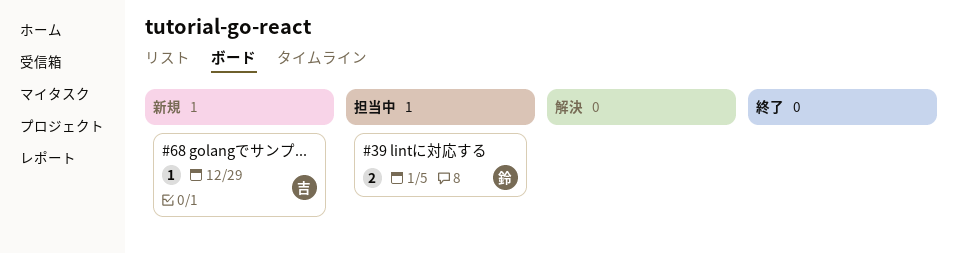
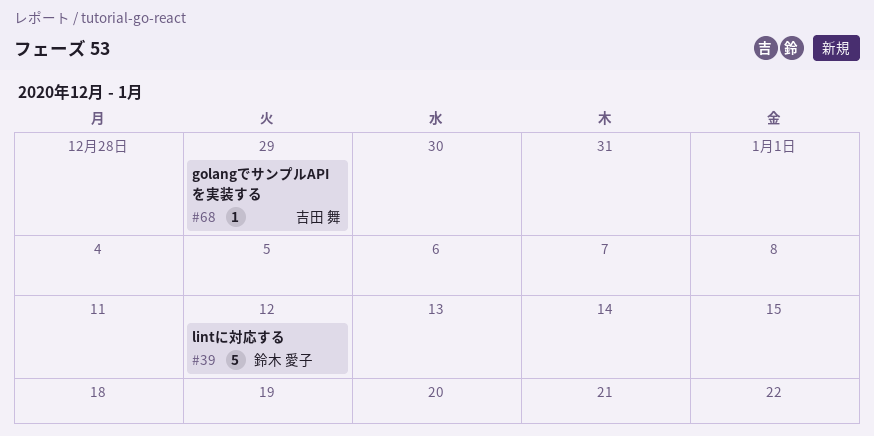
#39, estimate: 2 -> 5
#39, due: Jan 5 -> Jan 12

